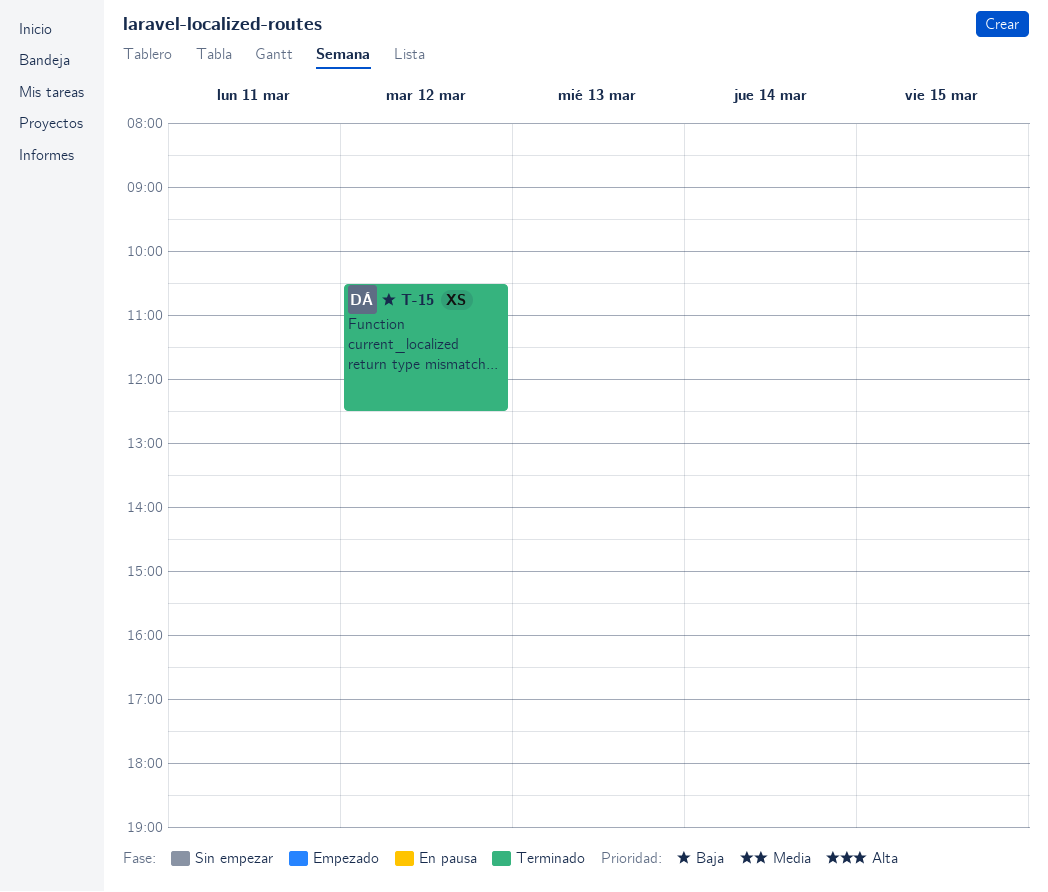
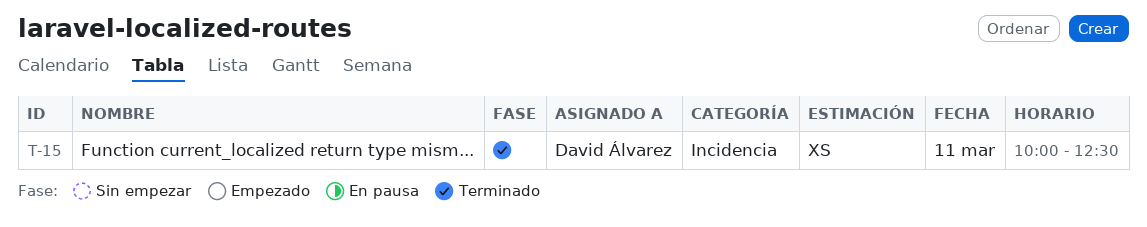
T-15, day: Mar 12 -> Mar 11
T-15, begins: 10:30 -> 10:00

